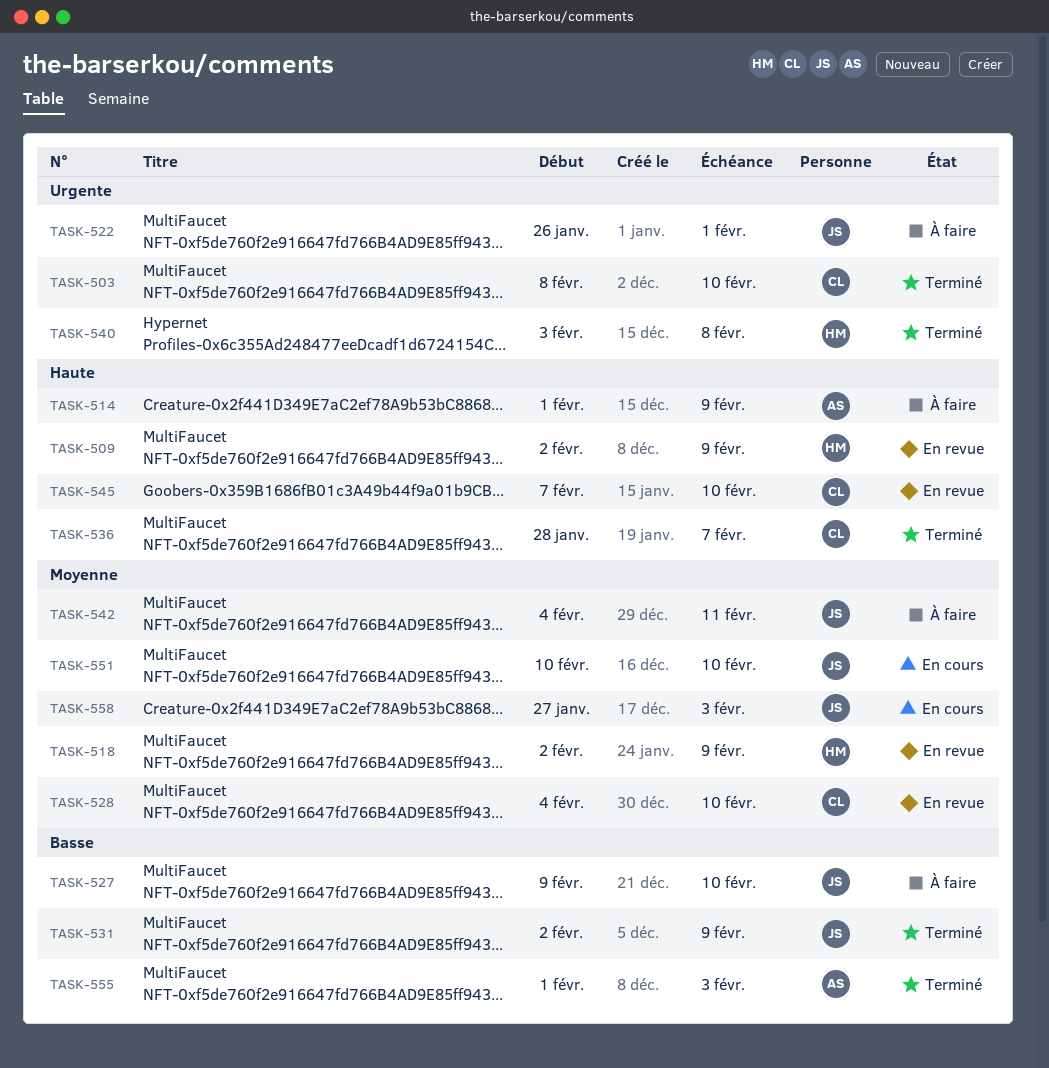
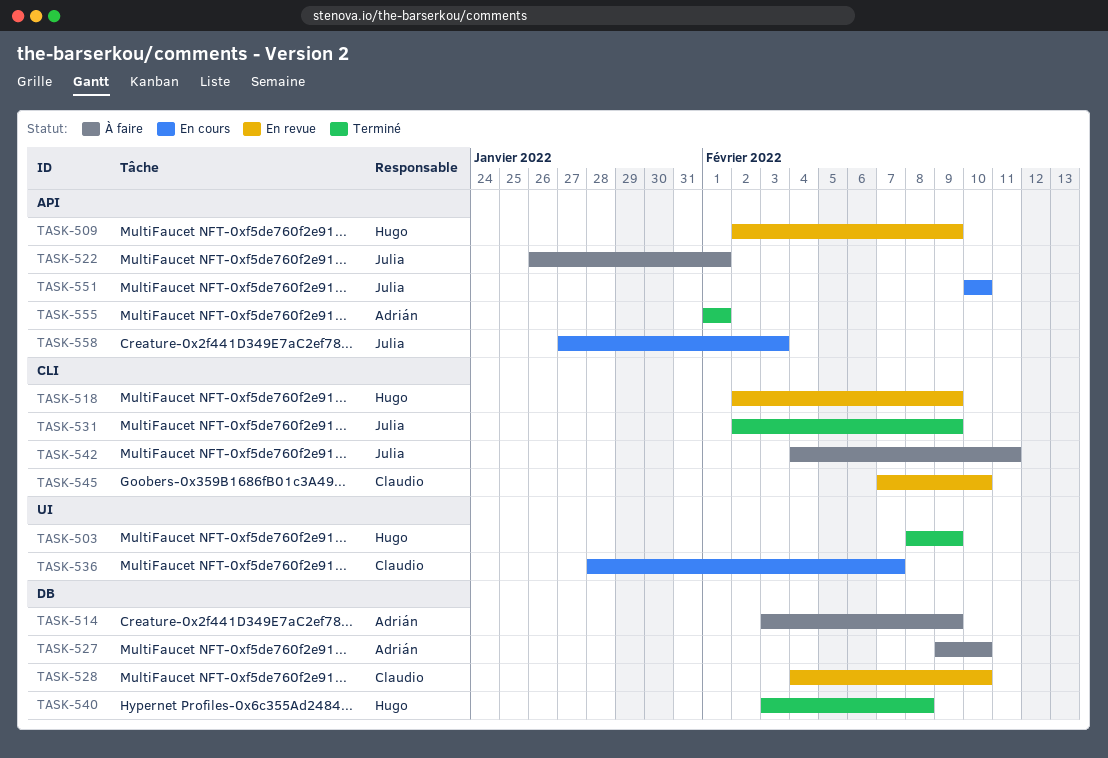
TASK-503, owner: Claudio -> Hugo
TASK-503, due: Feb 10 -> Feb 9
TASK-514, start: Feb 1 -> Feb 3
TASK-527, owner: Julia -> Adrián
TASK-536, status: Terminé -> En cours
TASK-555, due: Feb 3 -> Feb 1

